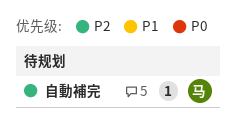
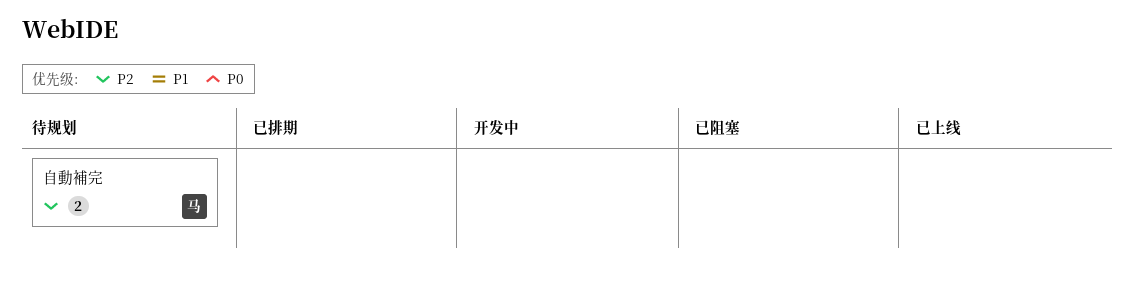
自動補完, estimate: 1 -> 2

